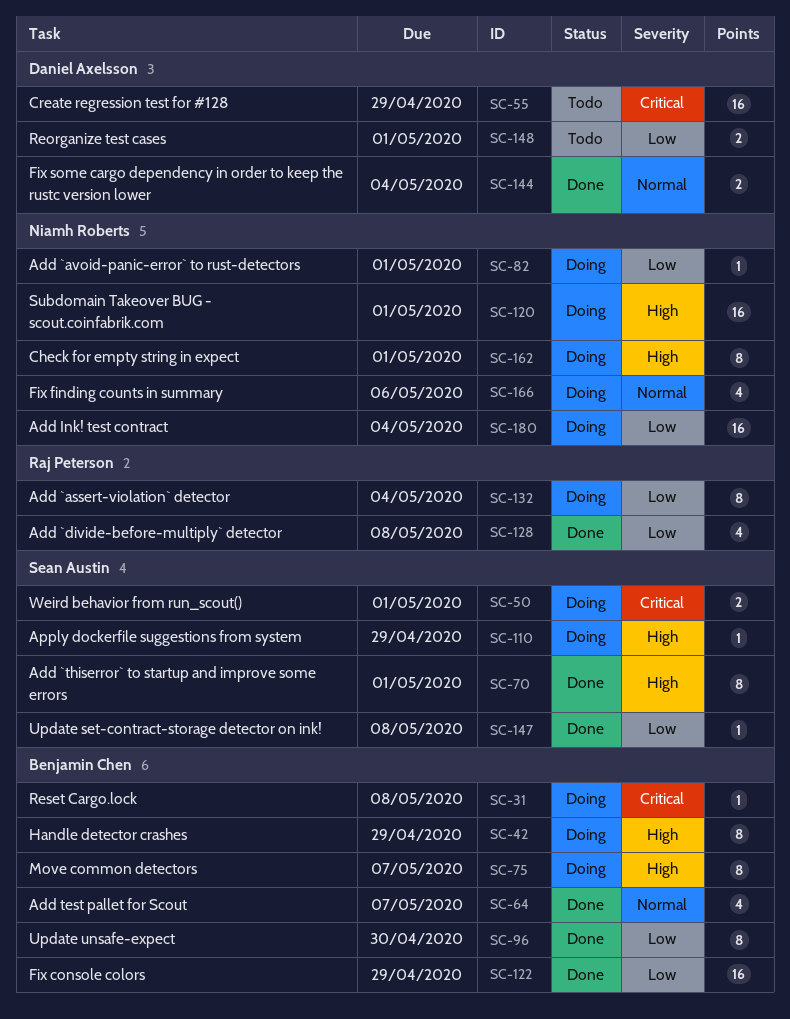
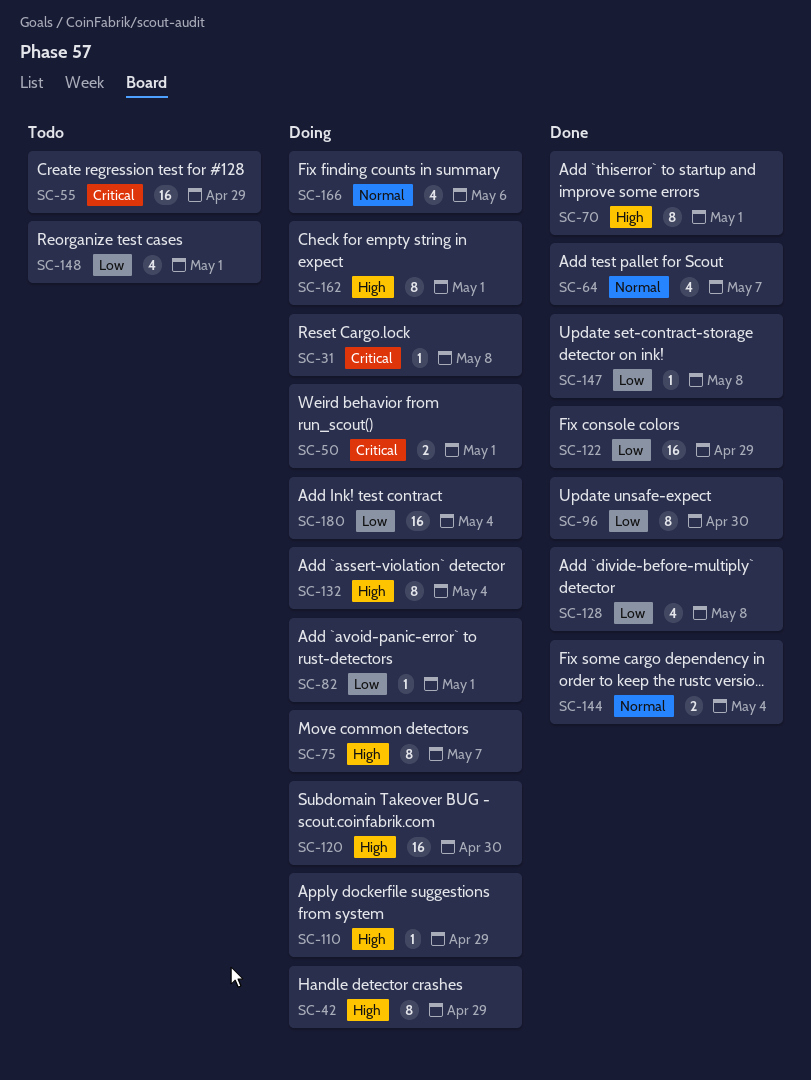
SC-120, due: May 1 -> Apr 30
SC-132, priority: Low -> High
SC-148, estimate: 2 -> 4

